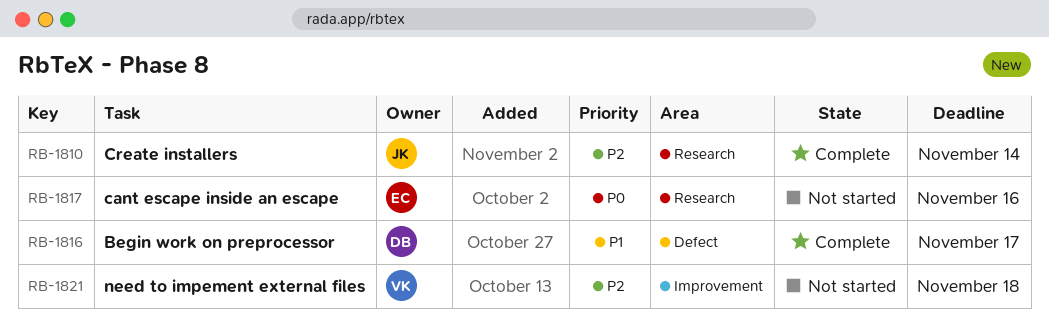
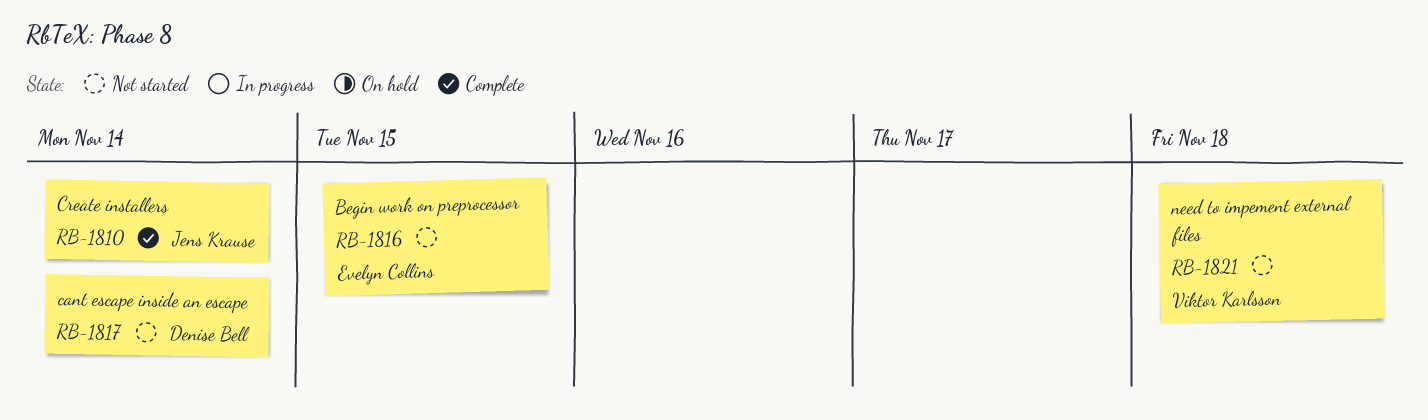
RB-1816, status: Complete -> Not started
RB-1816, owner: Denise Bell -> Evelyn Collins
RB-1816, due: Nov 17 -> Nov 15
RB-1817, owner: Evelyn Collins -> Denise Bell
RB-1817, due: Nov 16 -> Nov 14

